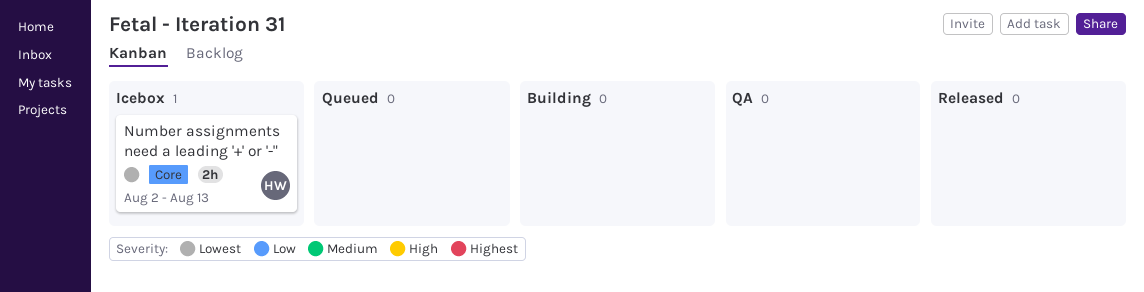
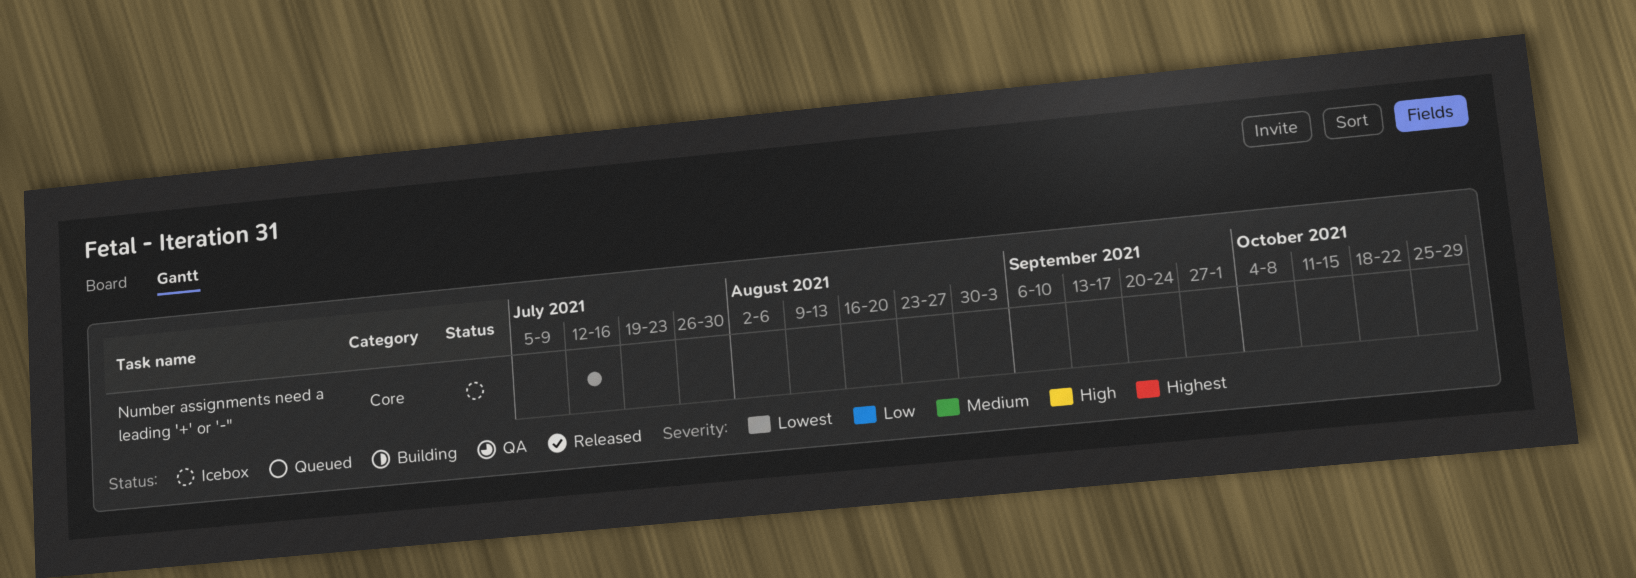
Number assignments need a leading '+' or '-", start: Aug 2 -> Jul 12
Number assignments need a leading '+' or '-", due: Aug 13 -> Jul 16

